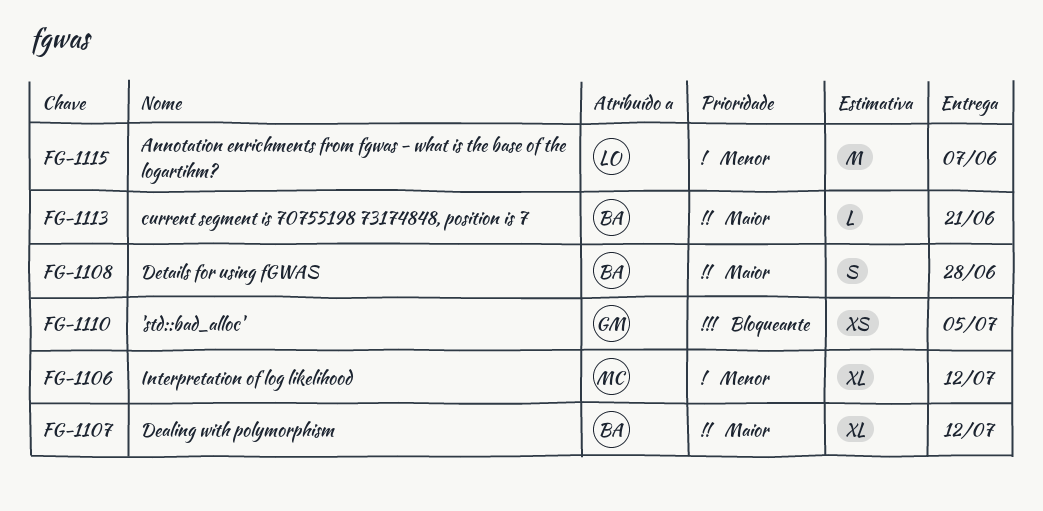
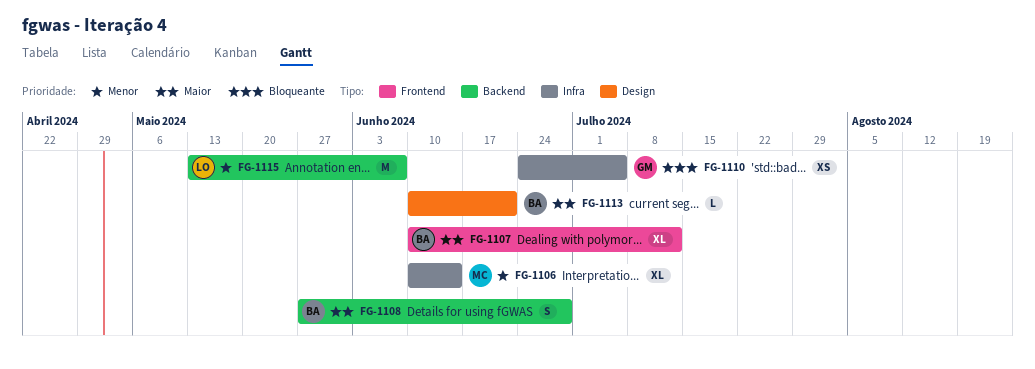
FG-1106, due: Jul 12 -> Jun 14

